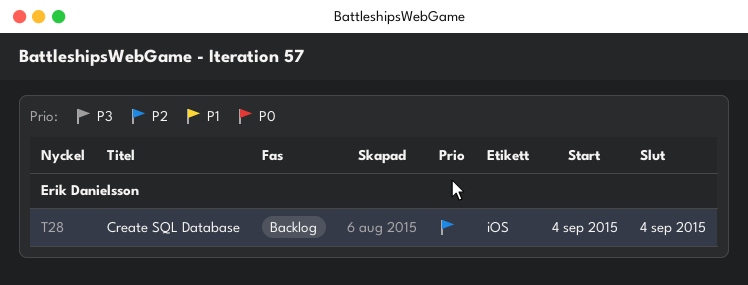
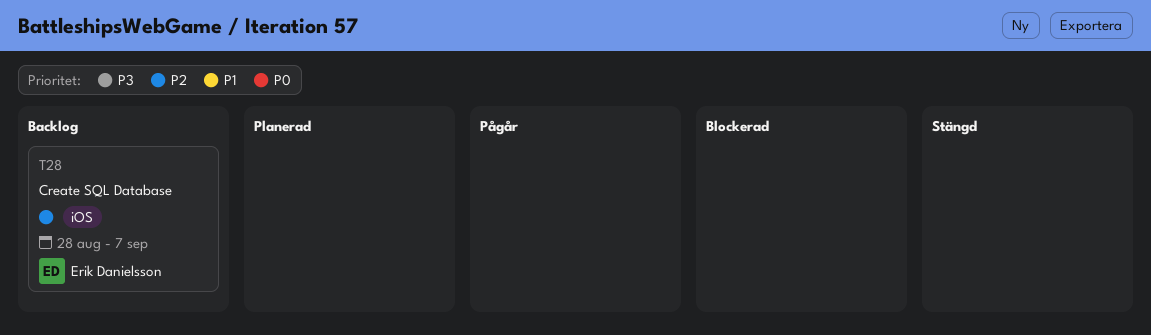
T28, start: Sep 4 -> Aug 28
T28, due: Sep 4 -> Sep 7

